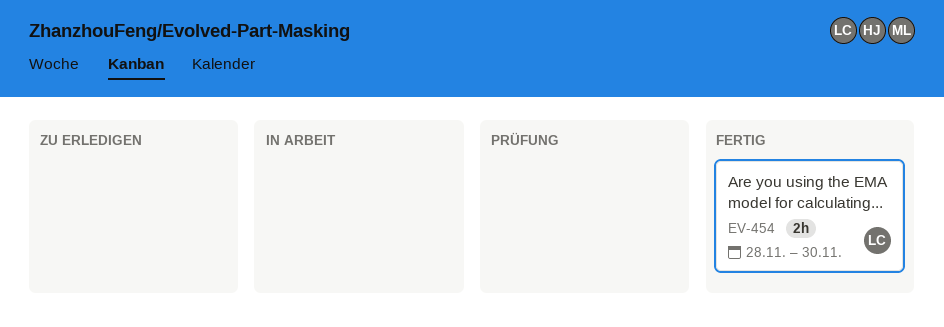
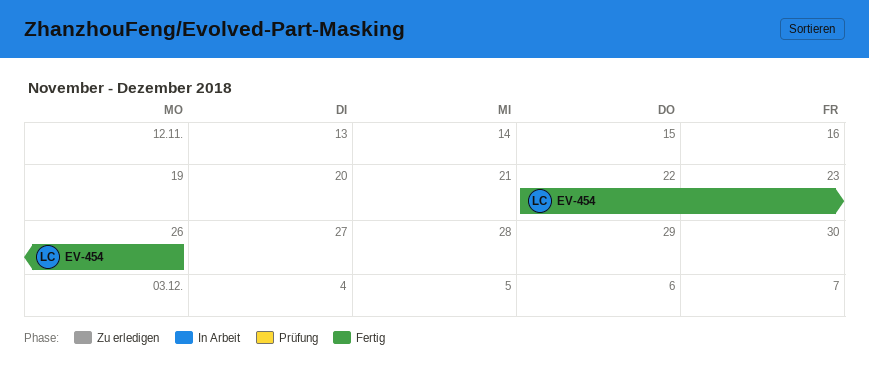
EV-454, start: Nov 28 -> Nov 22
EV-454, due: Nov 30 -> Nov 26

